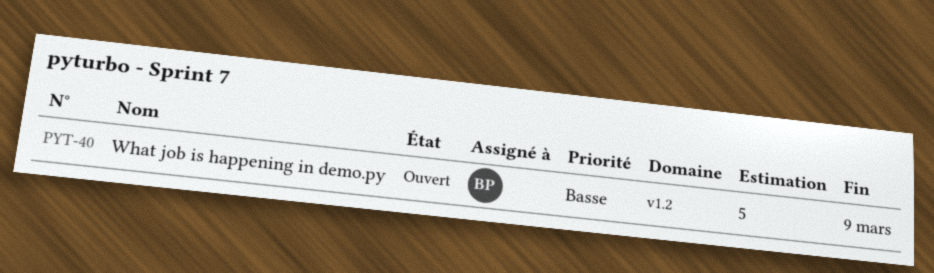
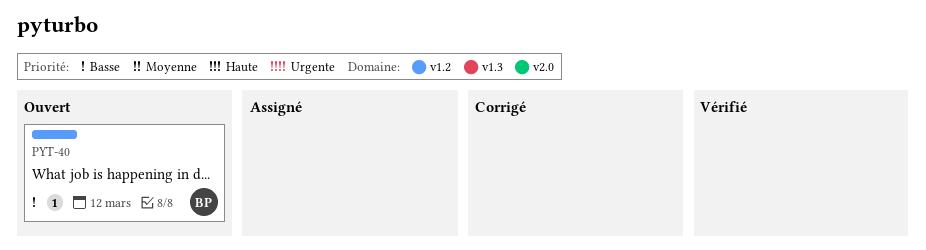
PYT-40, estimate: 5 -> 1
PYT-40, due: Mar 9 -> Mar 12

